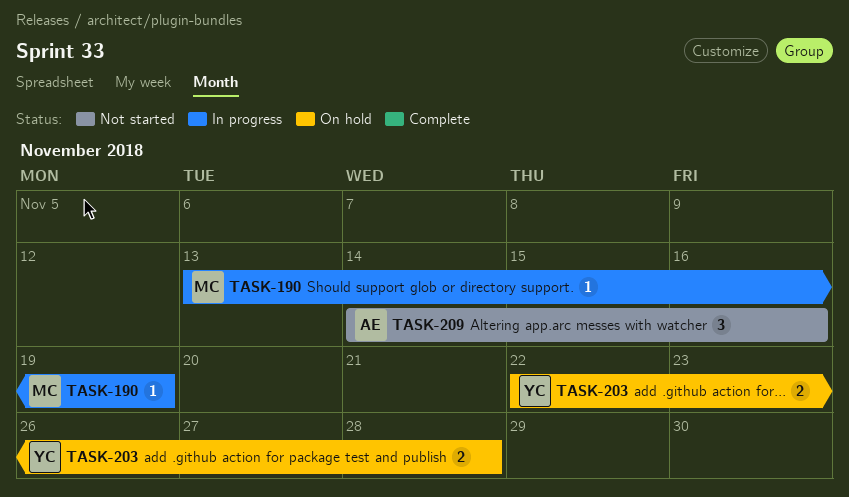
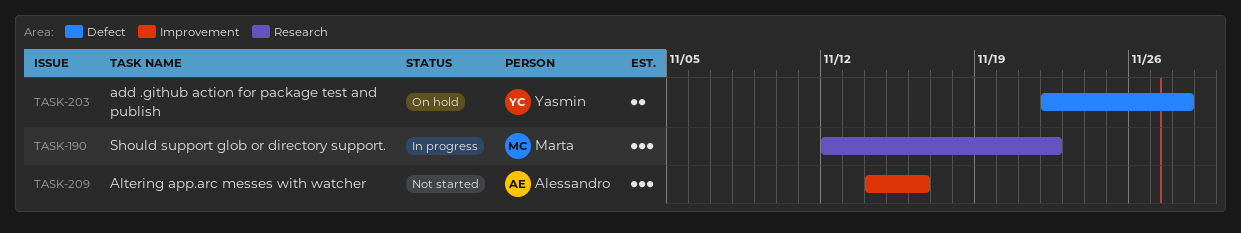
TASK-190, estimate: 1 -> 3
TASK-190, start: Nov 13 -> Nov 12
TASK-190, due: Nov 19 -> Nov 22

